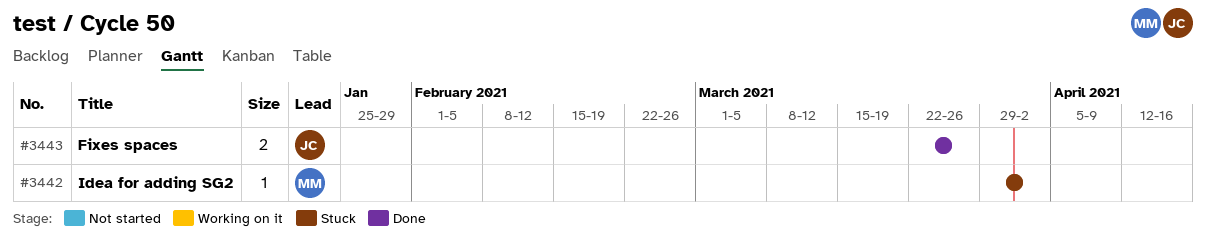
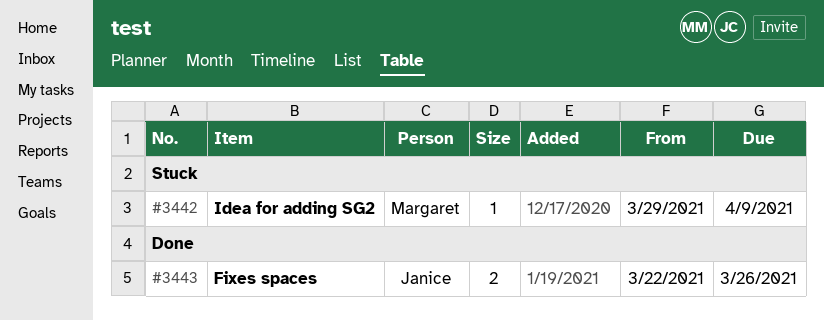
#3442, due: Apr 2 -> Apr 9

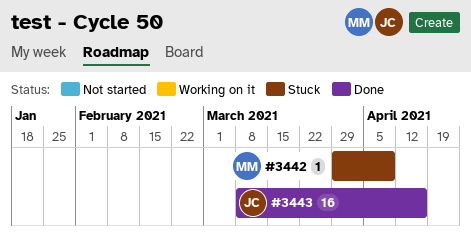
#3443, estimate: 2 -> 16
#3443, start: Mar 22 -> Mar 8
#3443, due: Mar 26 -> Apr 16

